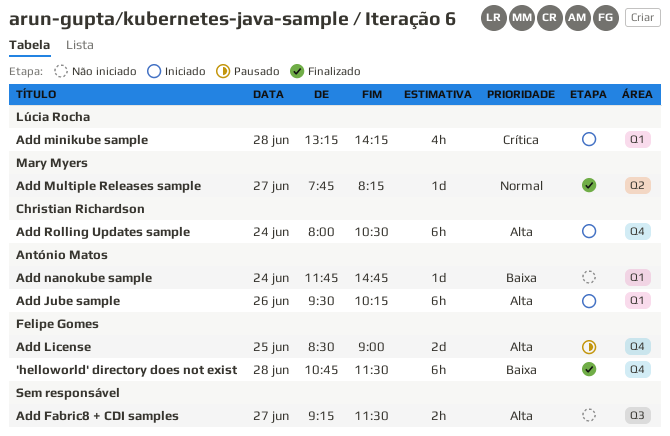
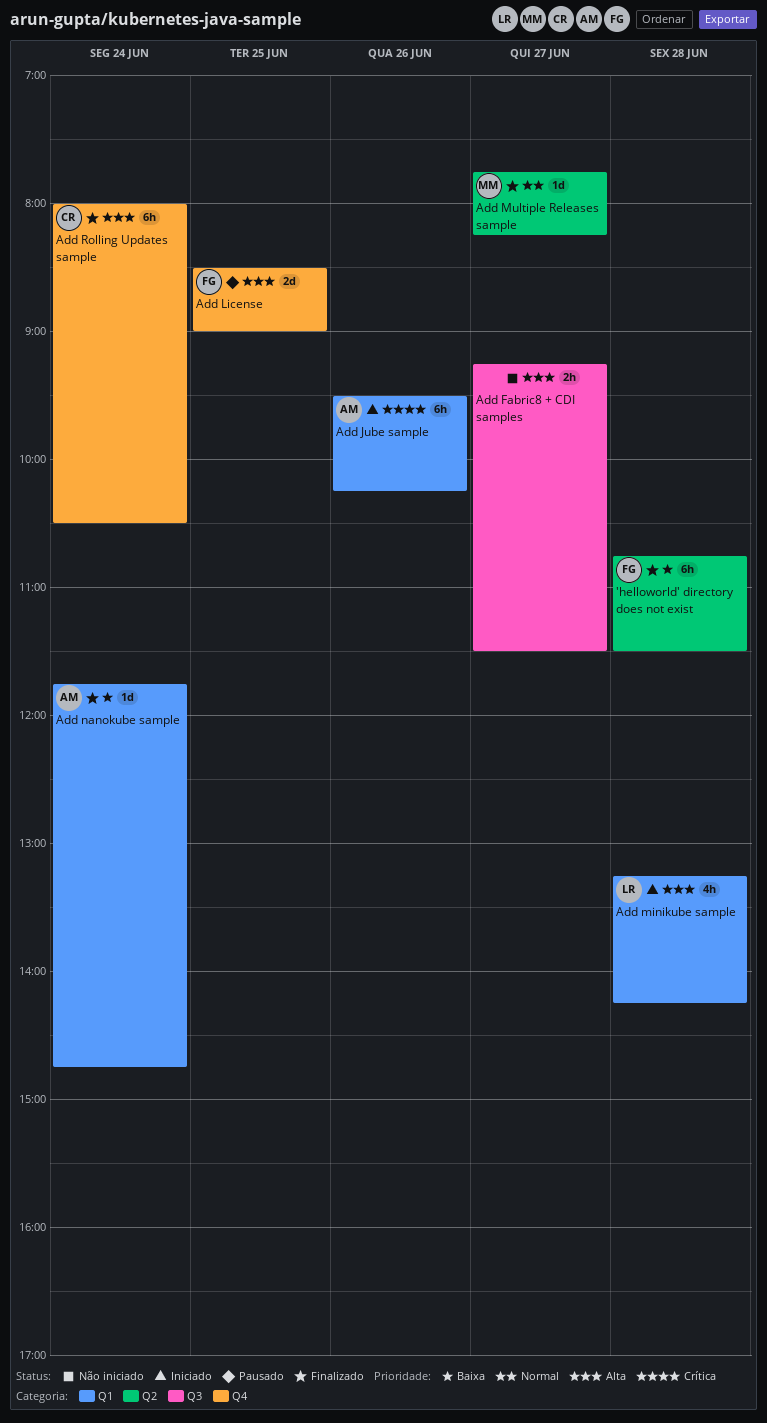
'helloworld' directory does not exist, label: Q4 -> Q2
Add Jube sample, priority: Alta -> Crítica
Add minikube sample, priority: Crítica -> Alta
Add nanokube sample, status: Não iniciado -> Finalizado
Add Rolling Updates sample, status: Iniciado -> Finalizado

